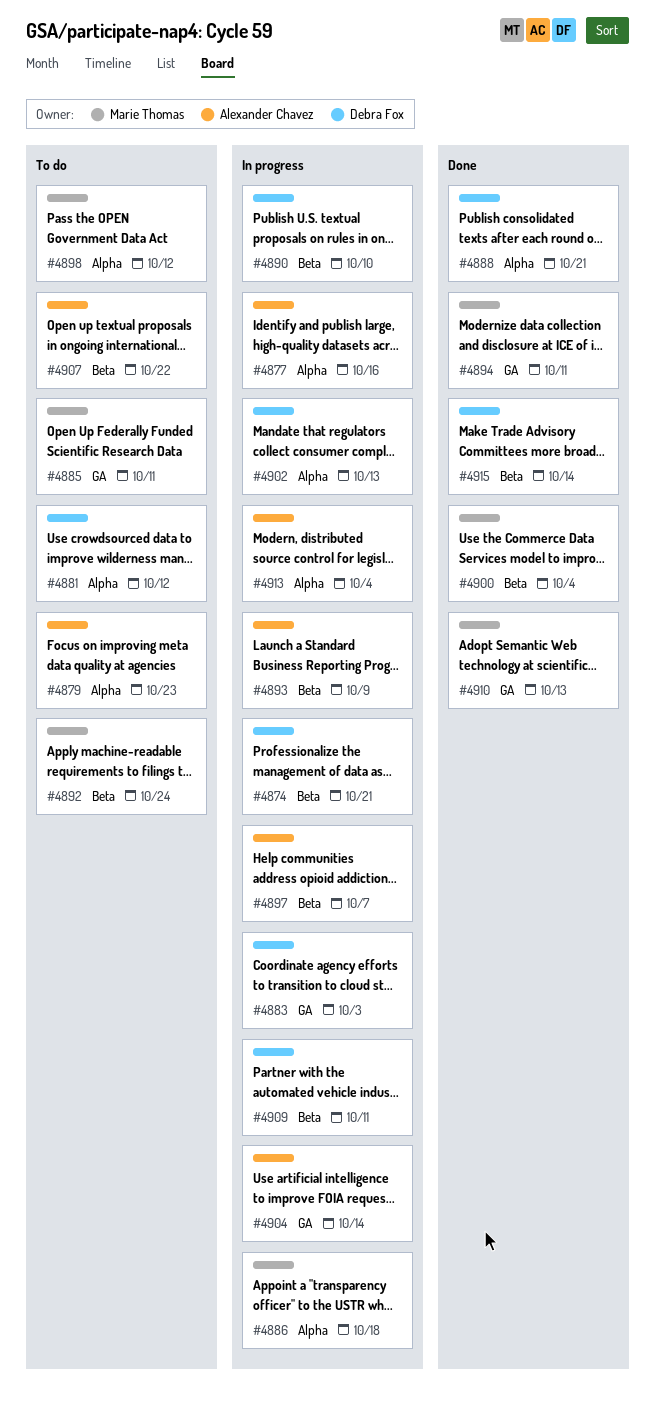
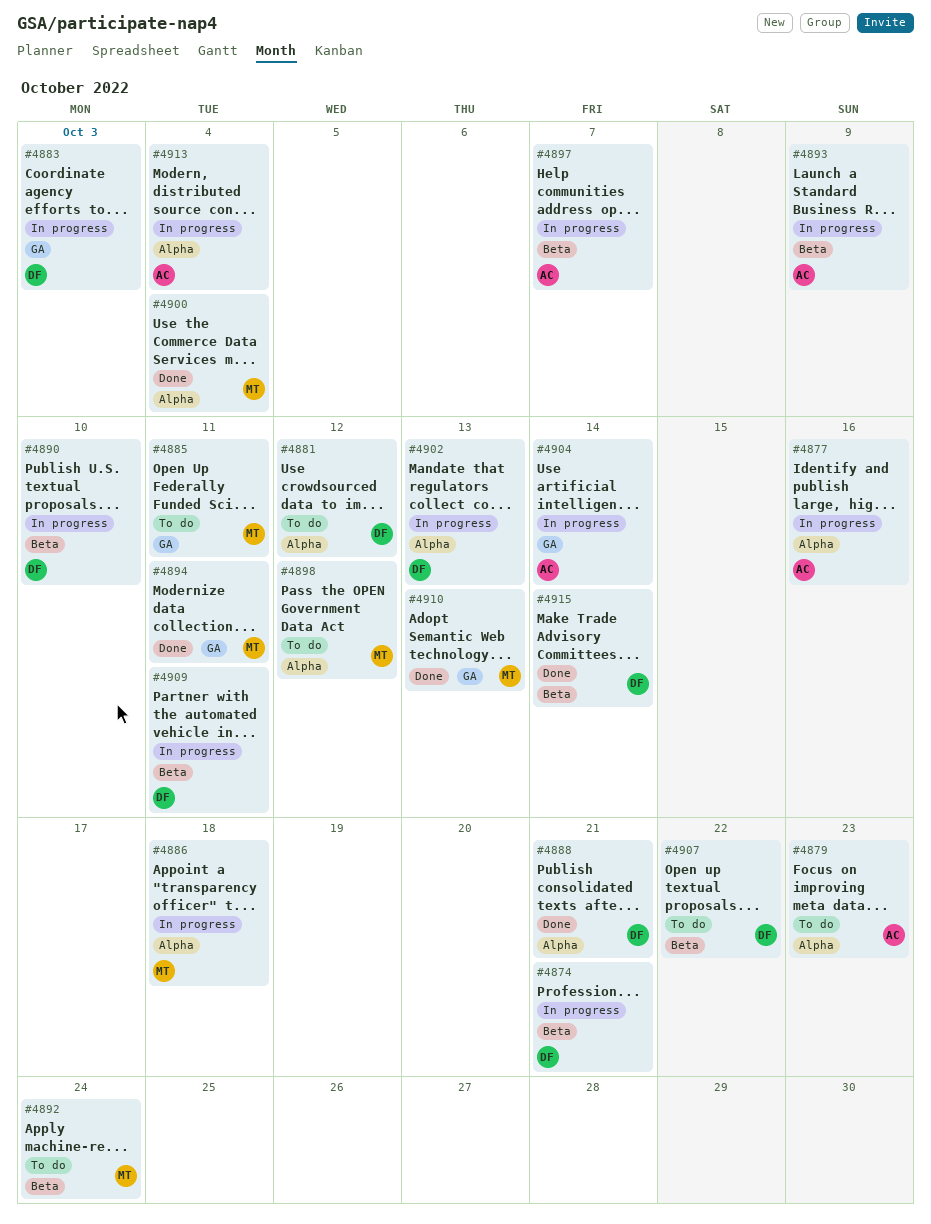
#4900, label: Beta -> Alpha
#4907, owner: Alexander Chavez -> Debra Fox

